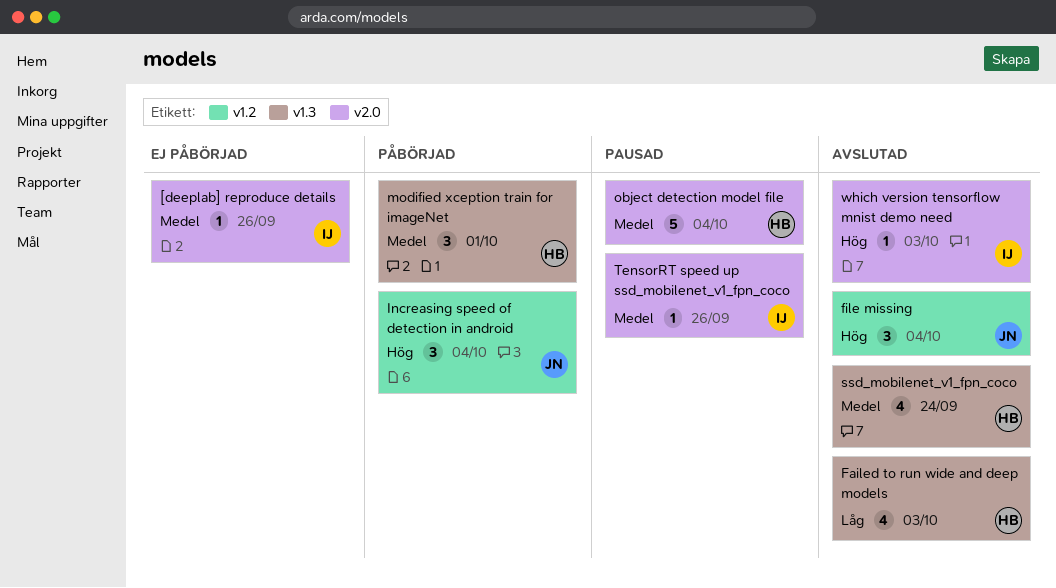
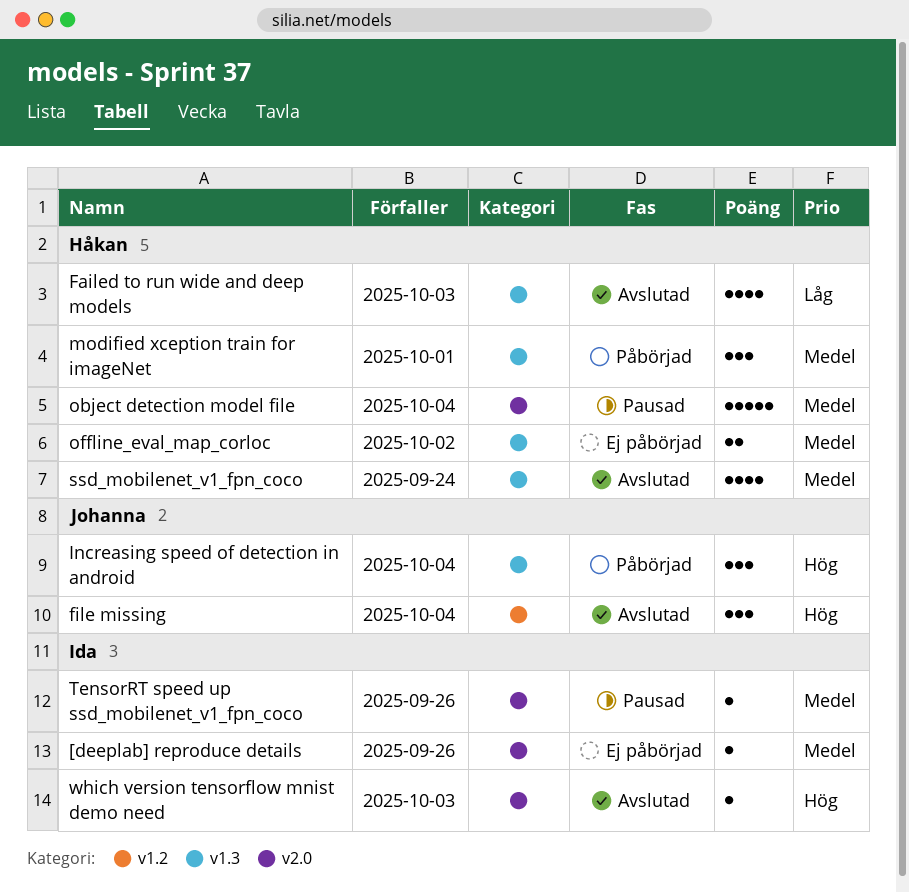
Increasing speed of detection in android, label: v1.2 -> v1.3
offline_eval_map_corloc: none -> present

